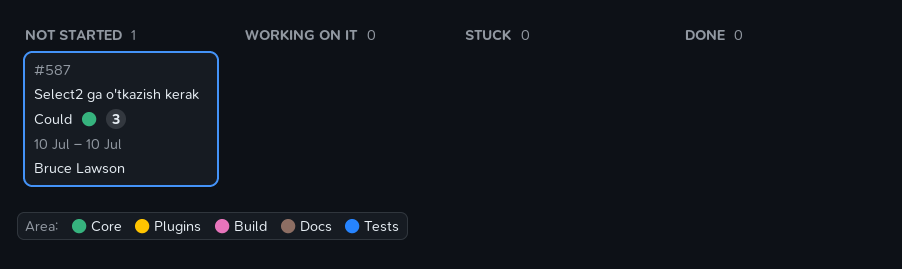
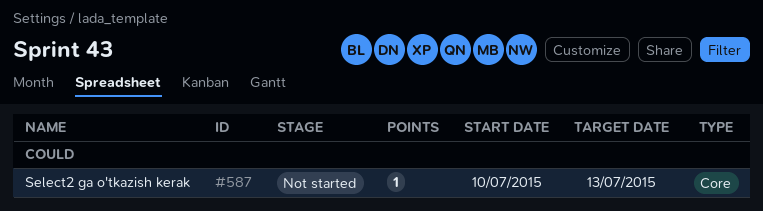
#587, estimate: 3 -> 1
#587, due: Jul 10 -> Jul 13

